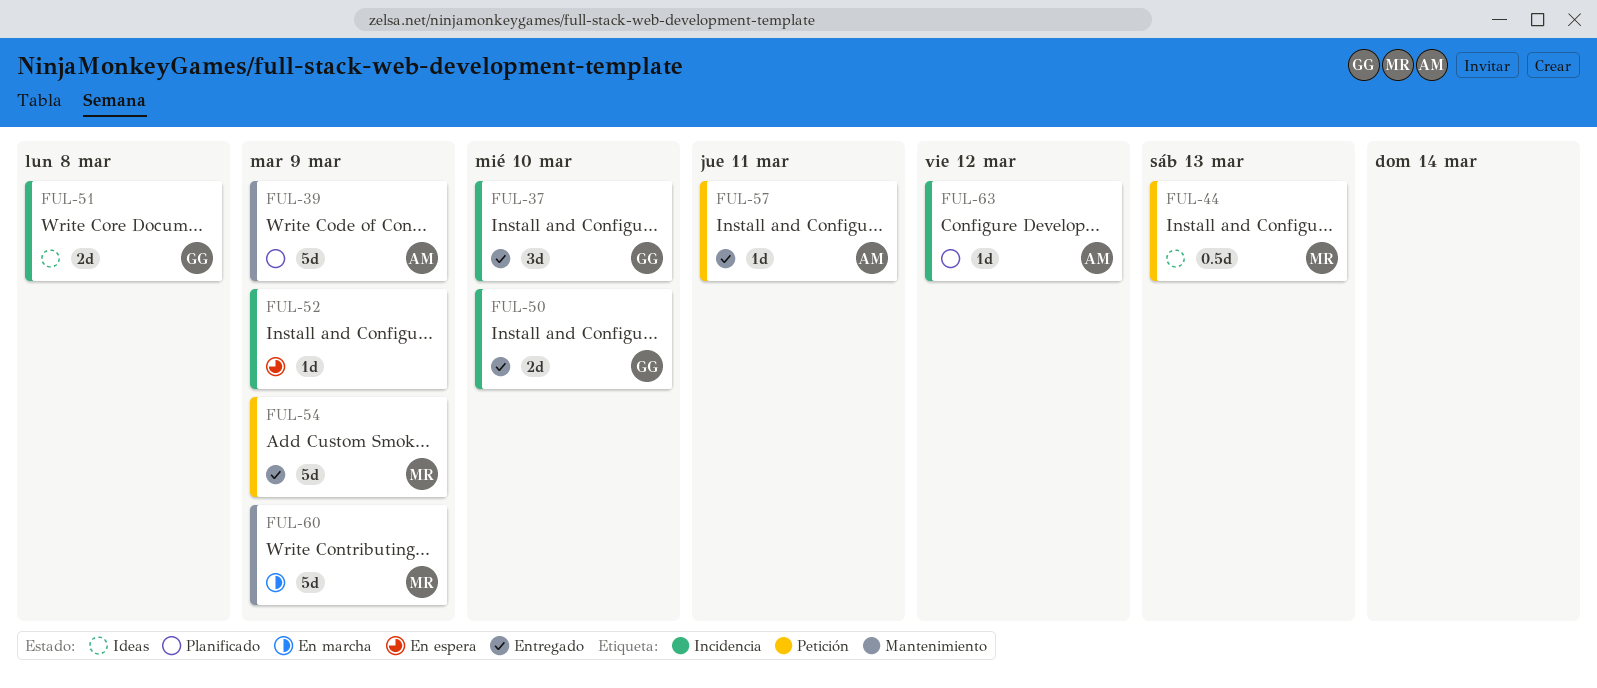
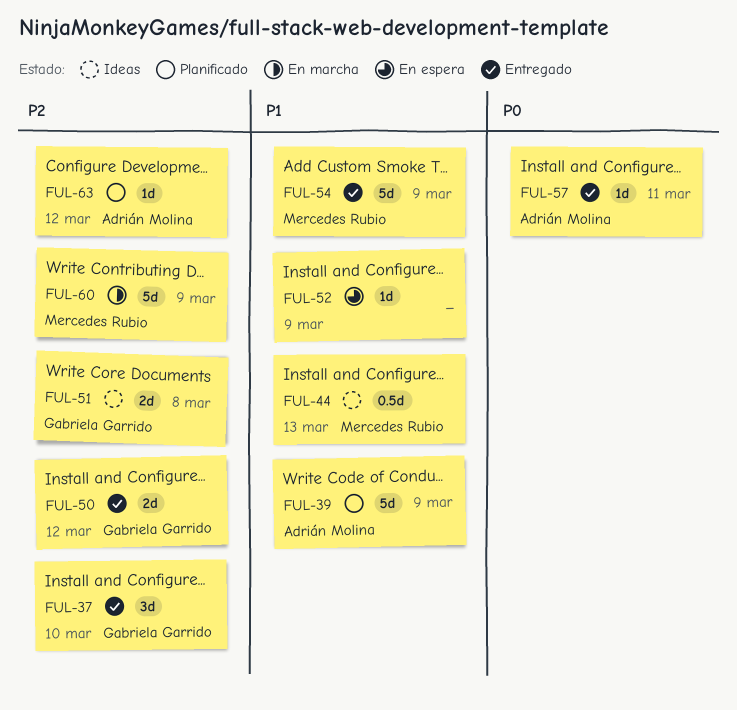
FUL-50, due: Mar 10 -> Mar 12

